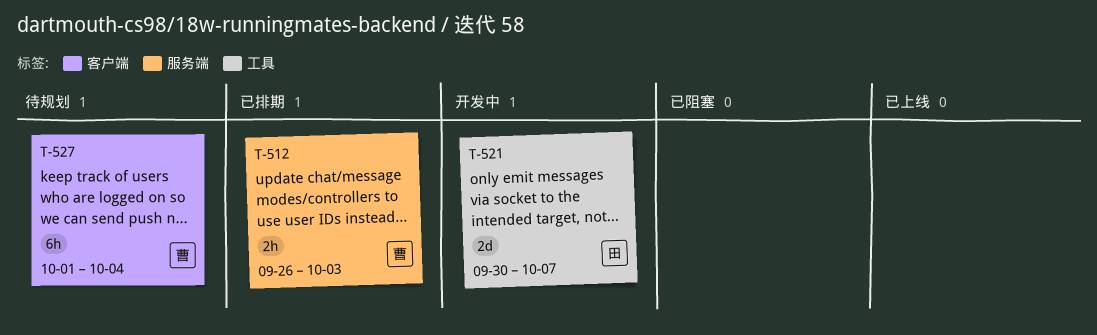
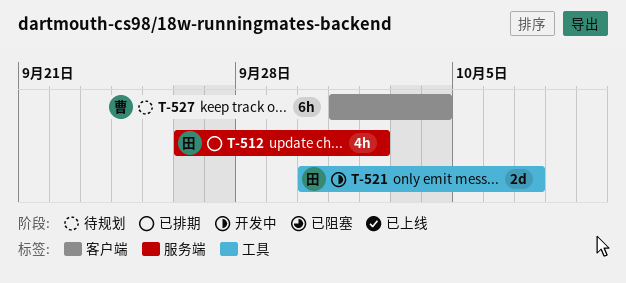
T-512, owner: 曹 -> 田
T-512, estimate: 2h -> 4h
T-512, due: Oct 3 -> Oct 2

